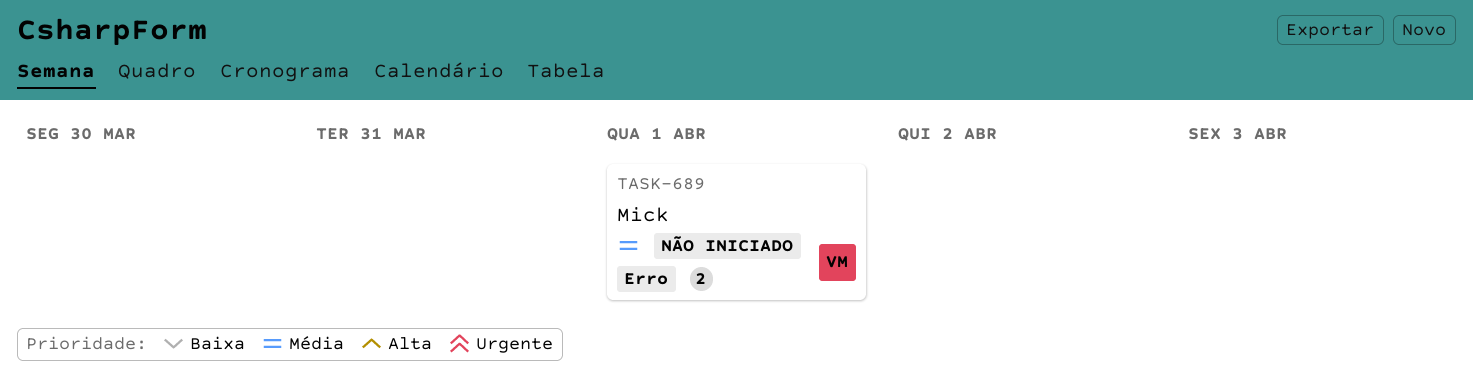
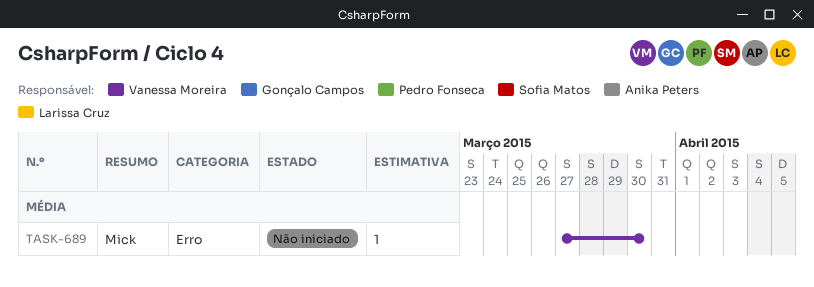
TASK-689, estimate: 2 -> 1
TASK-689, due: Apr 1 -> Mar 30

